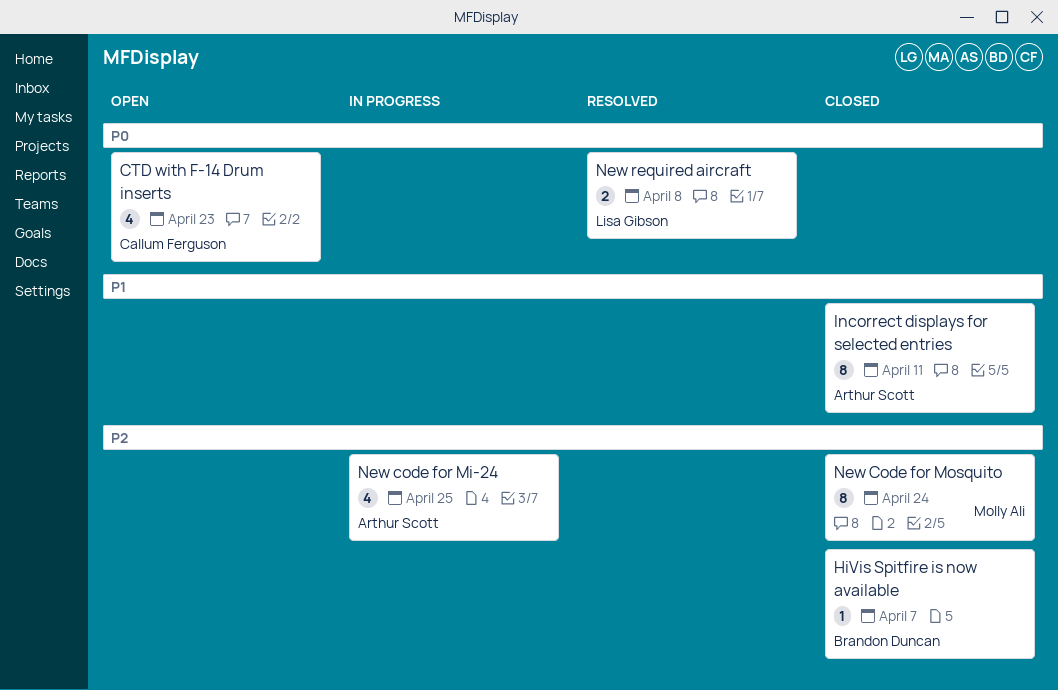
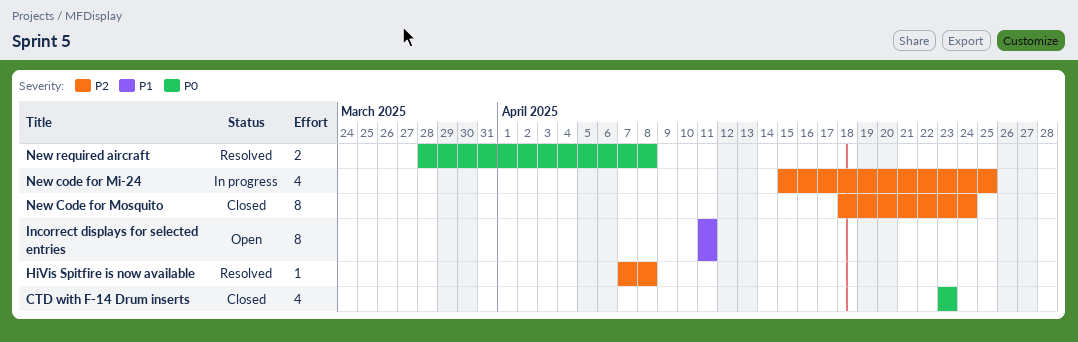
CTD with F-14 Drum inserts, status: Open -> Closed
HiVis Spitfire is now available, status: Closed -> Resolved
HiVis Spitfire is now available, due: Apr 7 -> Apr 8
Incorrect displays for selected entries, status: Closed -> Open

